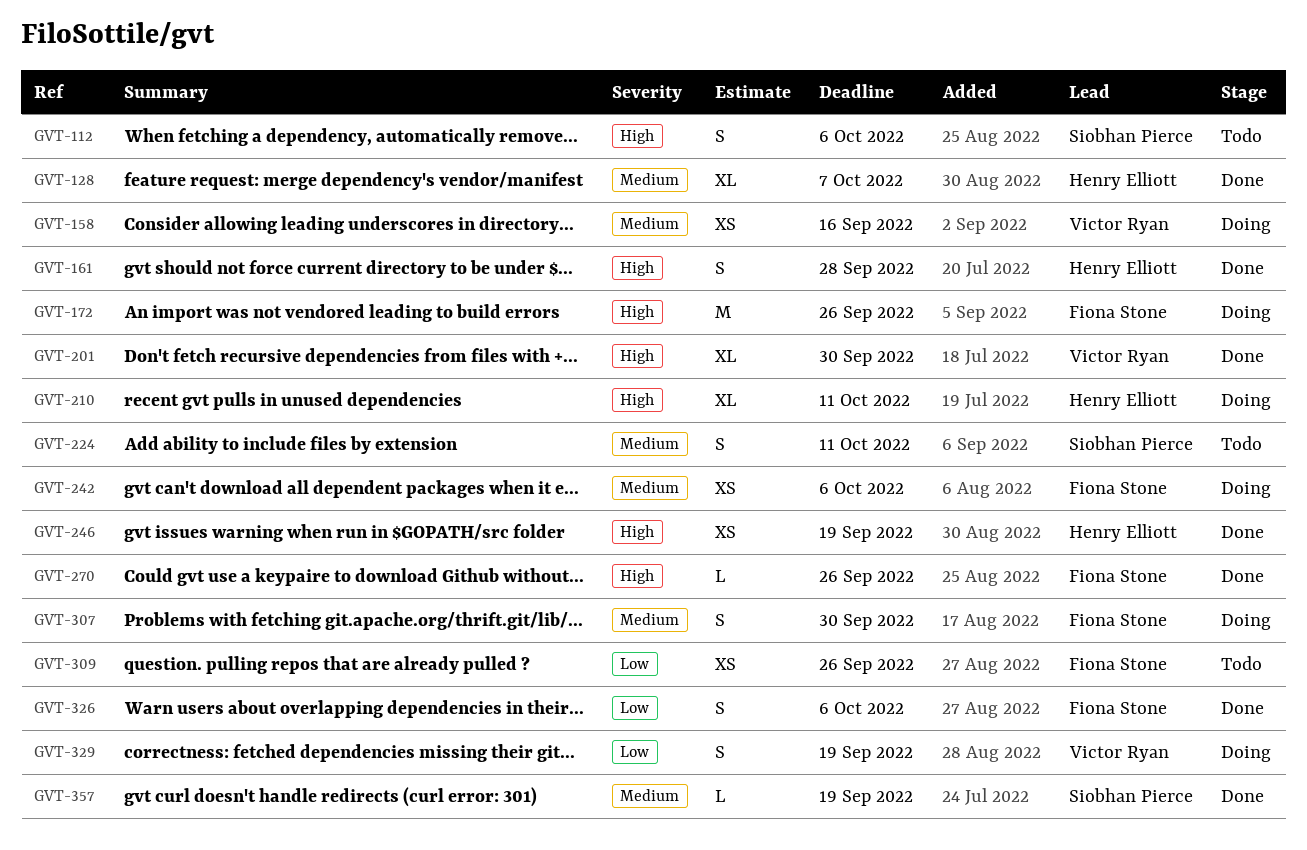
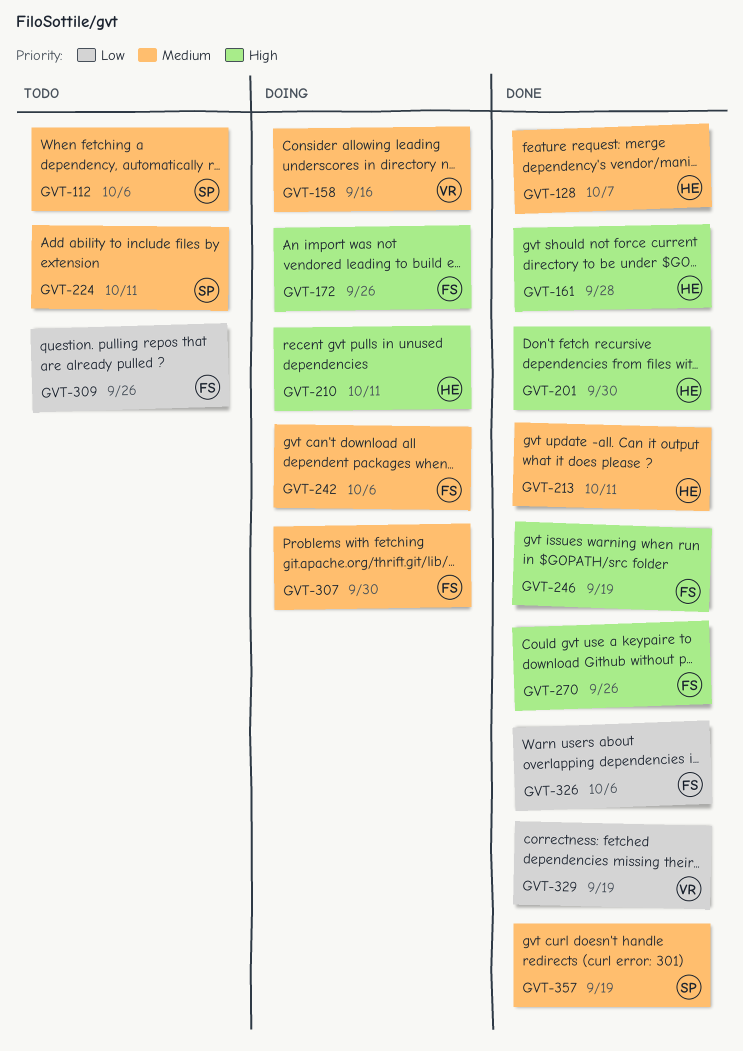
GVT-112, priority: High -> Medium
GVT-201, owner: Victor Ryan -> Henry Elliott
GVT-213: none -> present
GVT-246, owner: Henry Elliott -> Fiona Stone
GVT-329, status: Doing -> Done

